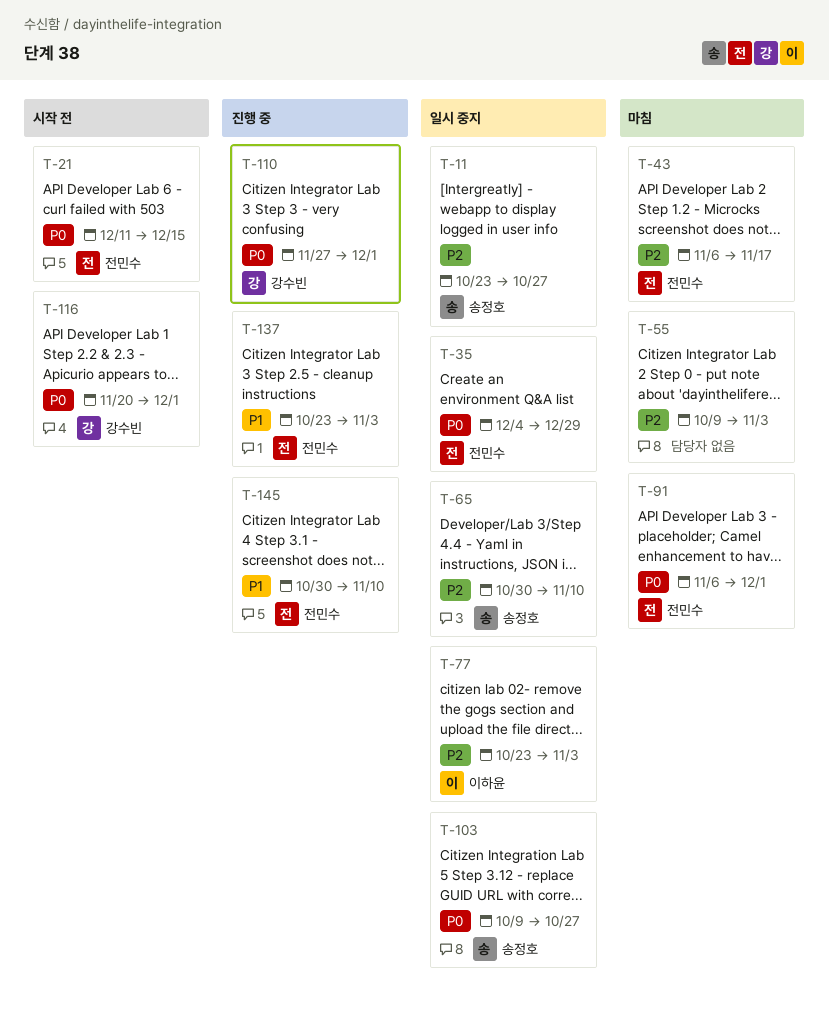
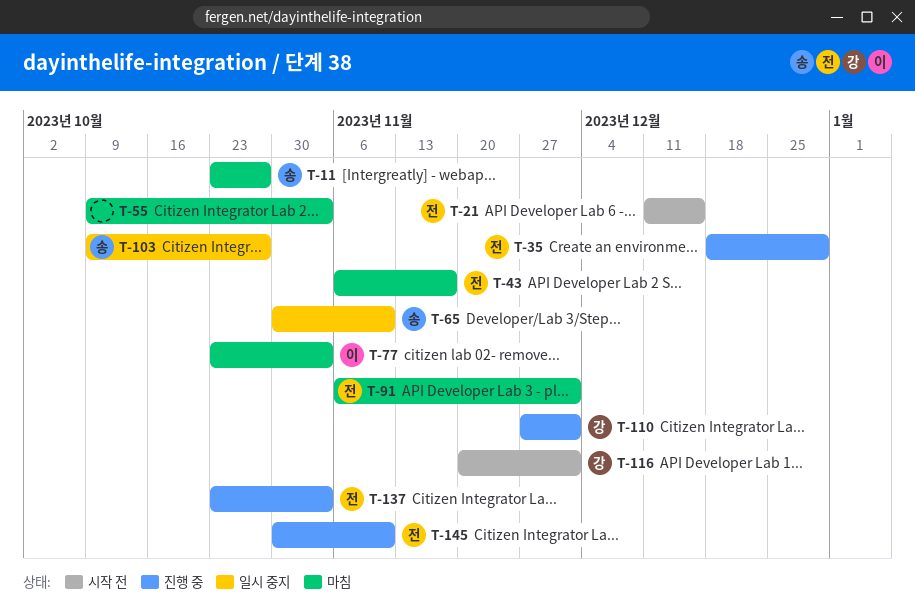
T-11, status: 일시 중지 -> 마침
T-35, status: 일시 중지 -> 진행 중
T-35, start: Dec 4 -> Dec 18
T-77, status: 일시 중지 -> 마침

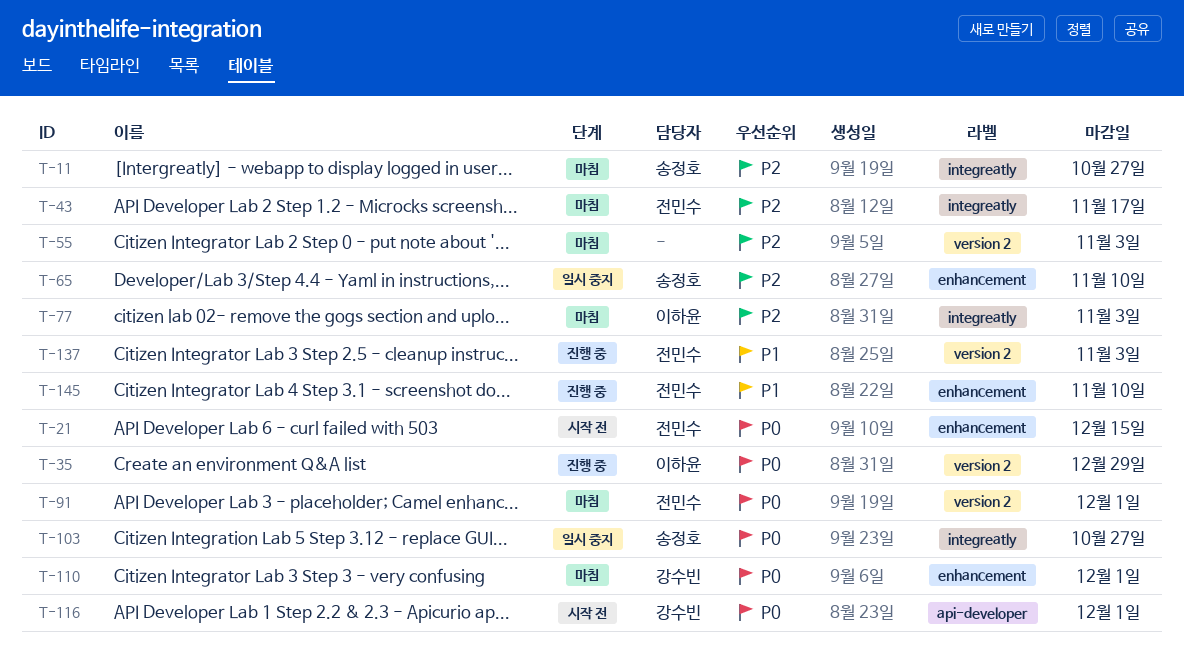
T-35, owner: 전민수 -> 이하윤
T-110, status: 진행 중 -> 마침

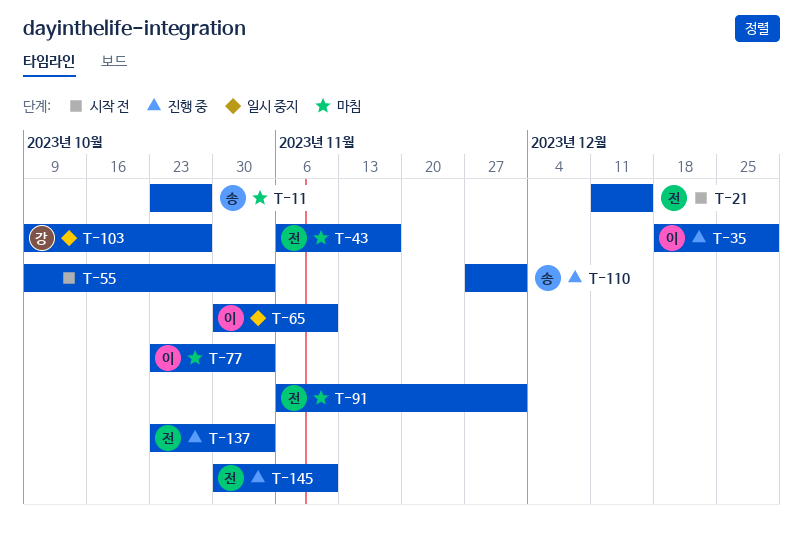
T-55, status: 마침 -> 시작 전
T-65, owner: 송정호 -> 이하윤
T-103, owner: 송정호 -> 강수빈
T-110, status: 마침 -> 진행 중
T-110, owner: 강수빈 -> 송정호
T-116: present -> none

